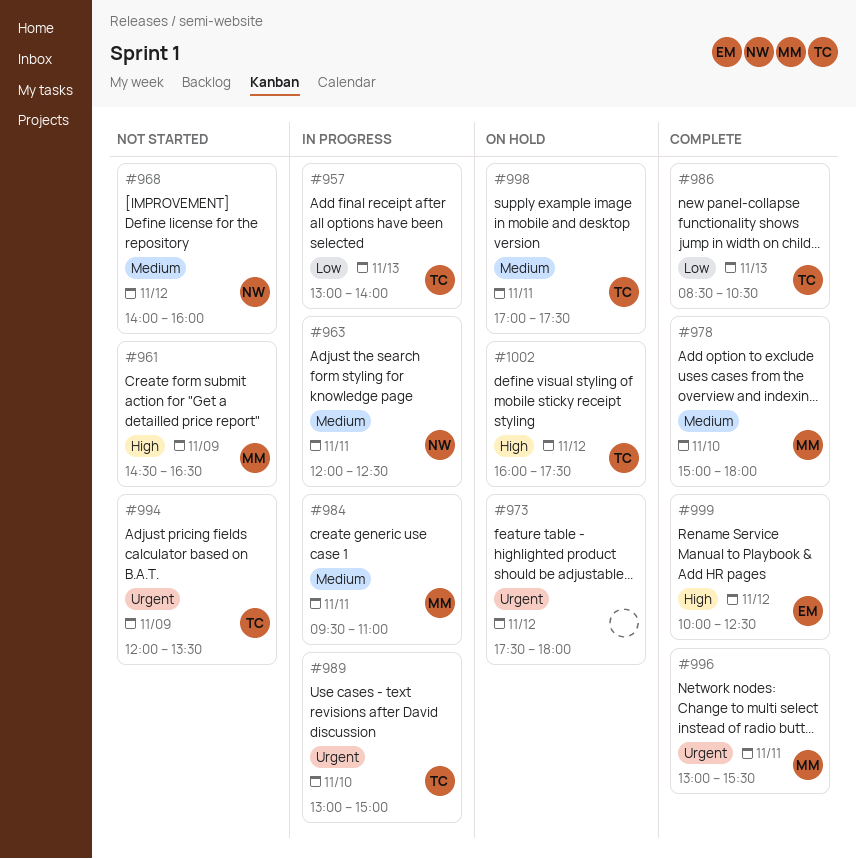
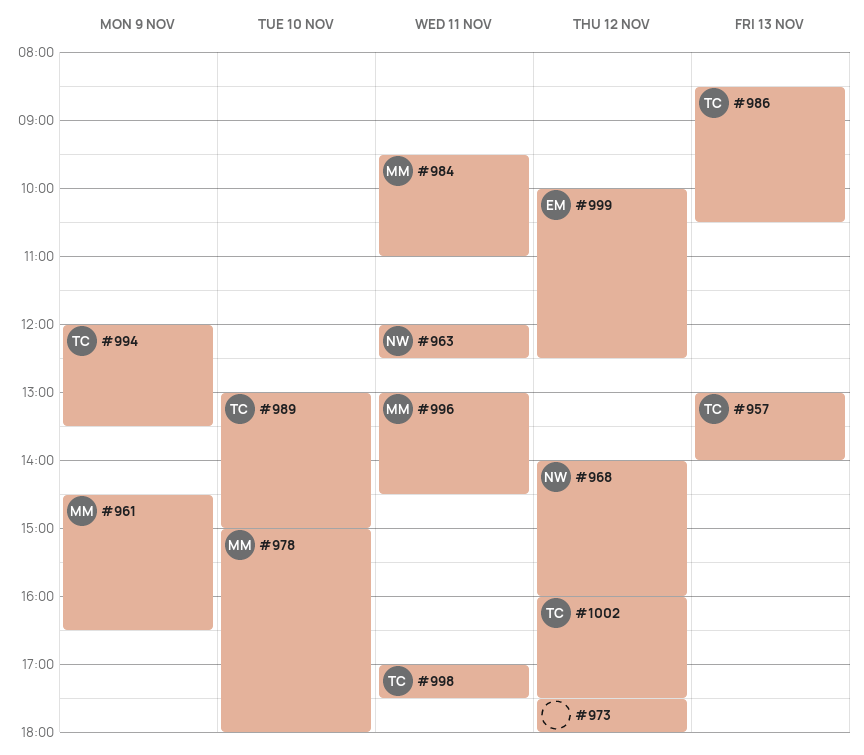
#996, ends: 15:30 -> 14:30

